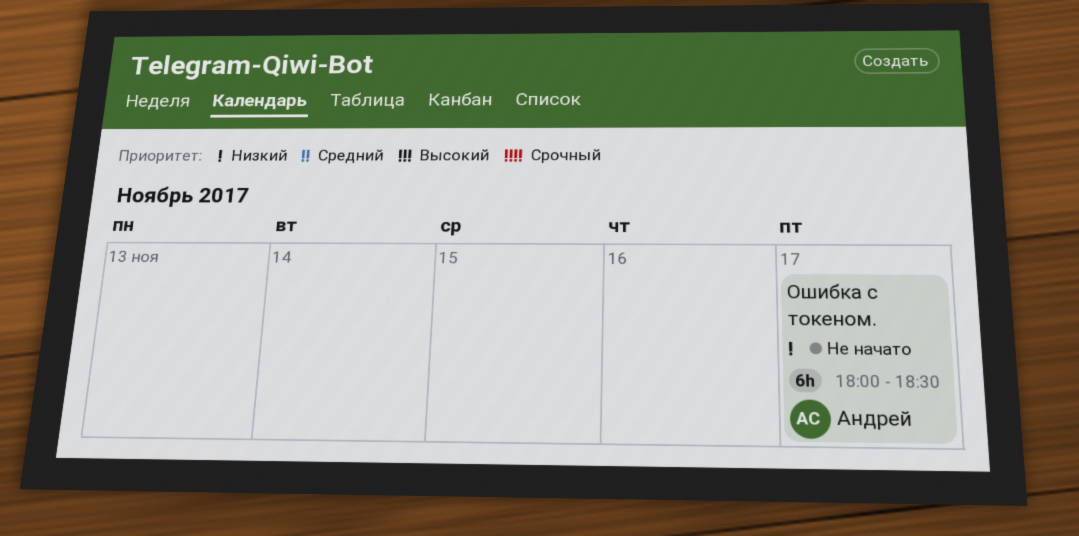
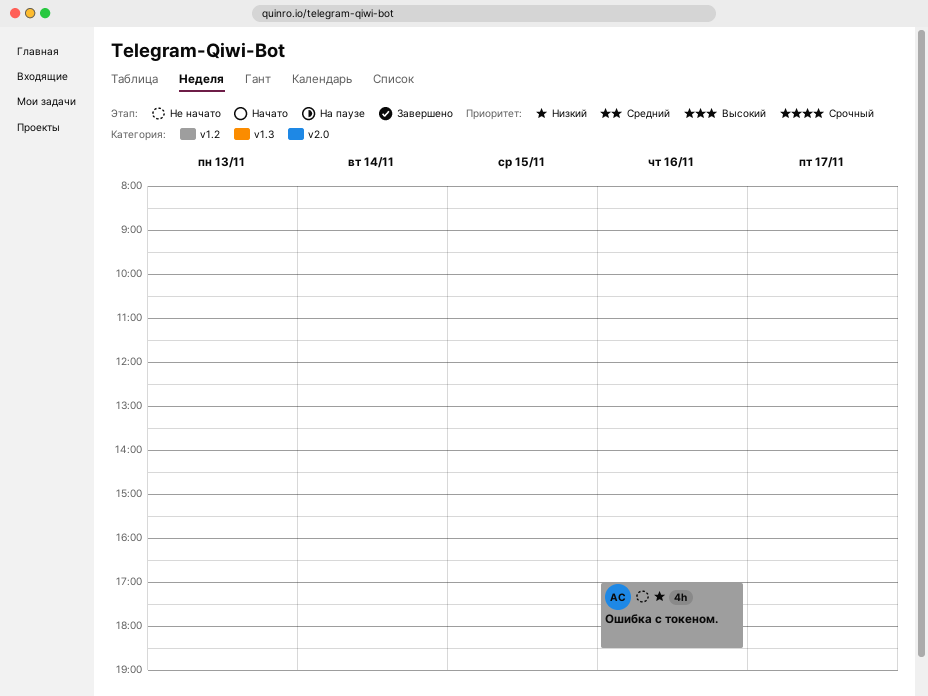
Ошибка с токеном., estimate: 6h -> 4h
Ошибка с токеном., day: Nov 17 -> Nov 16
Ошибка с токеном., begins: 18:00 -> 17:00

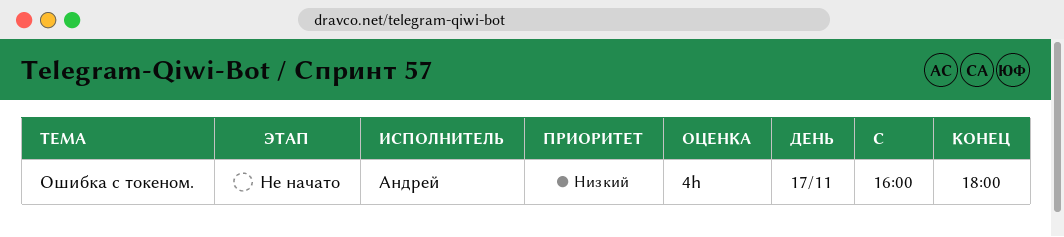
Ошибка с токеном., day: Nov 16 -> Nov 17
Ошибка с токеном., begins: 17:00 -> 16:00
Ошибка с токеном., ends: 18:30 -> 18:00

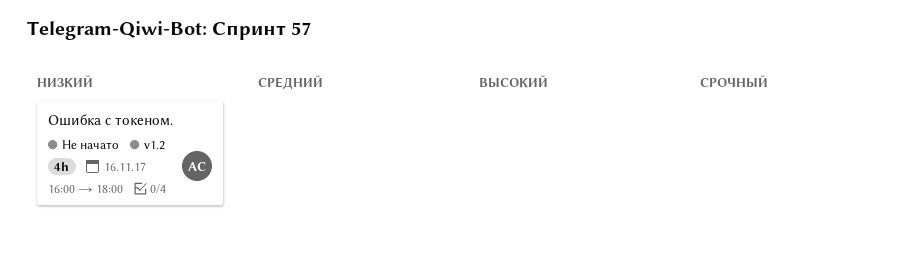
Ошибка с токеном., day: Nov 17 -> Nov 16

